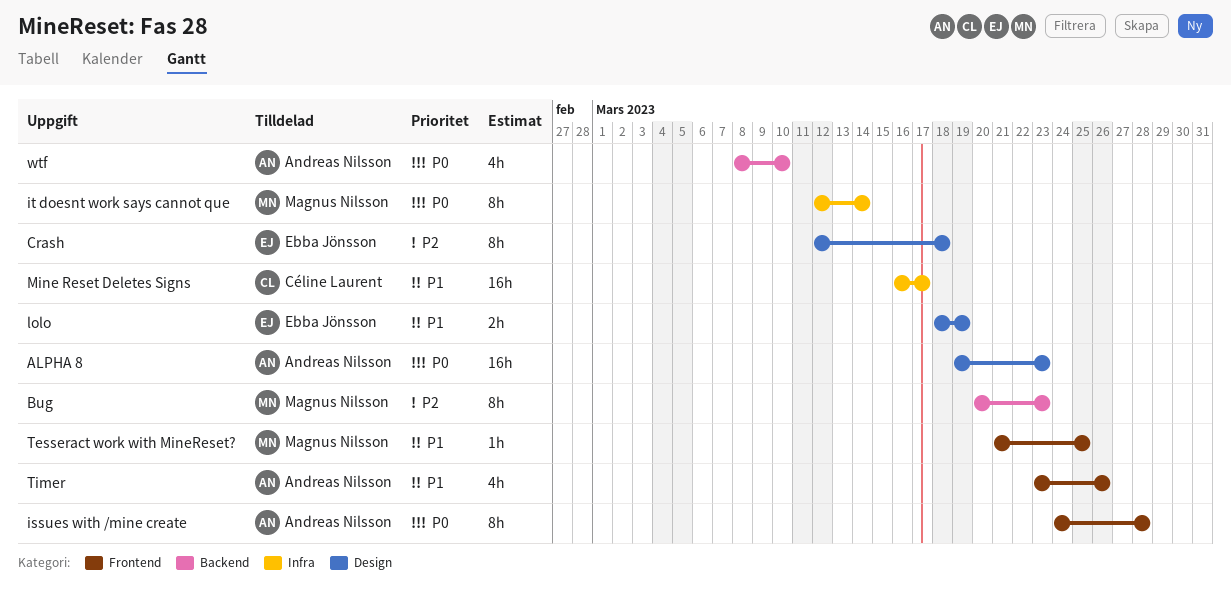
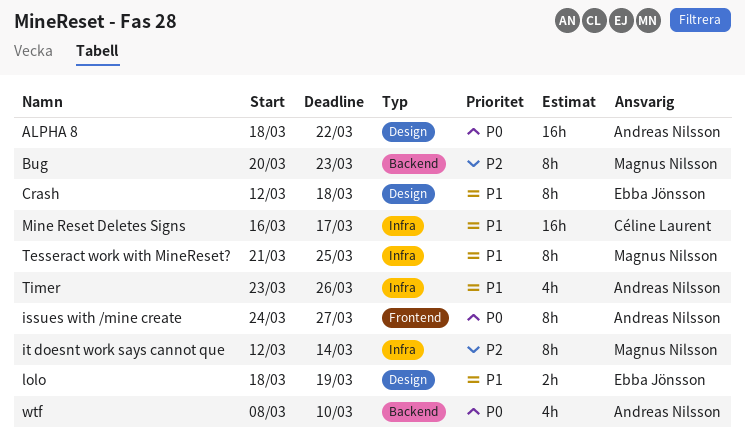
ALPHA 8, start: Mar 19 -> Mar 18
ALPHA 8, due: Mar 23 -> Mar 22
Crash, priority: P2 -> P1
issues with /mine create, due: Mar 28 -> Mar 27
it doesnt work says cannot que, priority: P0 -> P2
Tesseract work with MineReset?, label: Frontend -> Infra
Tesseract work with MineReset?, estimate: 1h -> 8h
Timer, label: Frontend -> Infra

